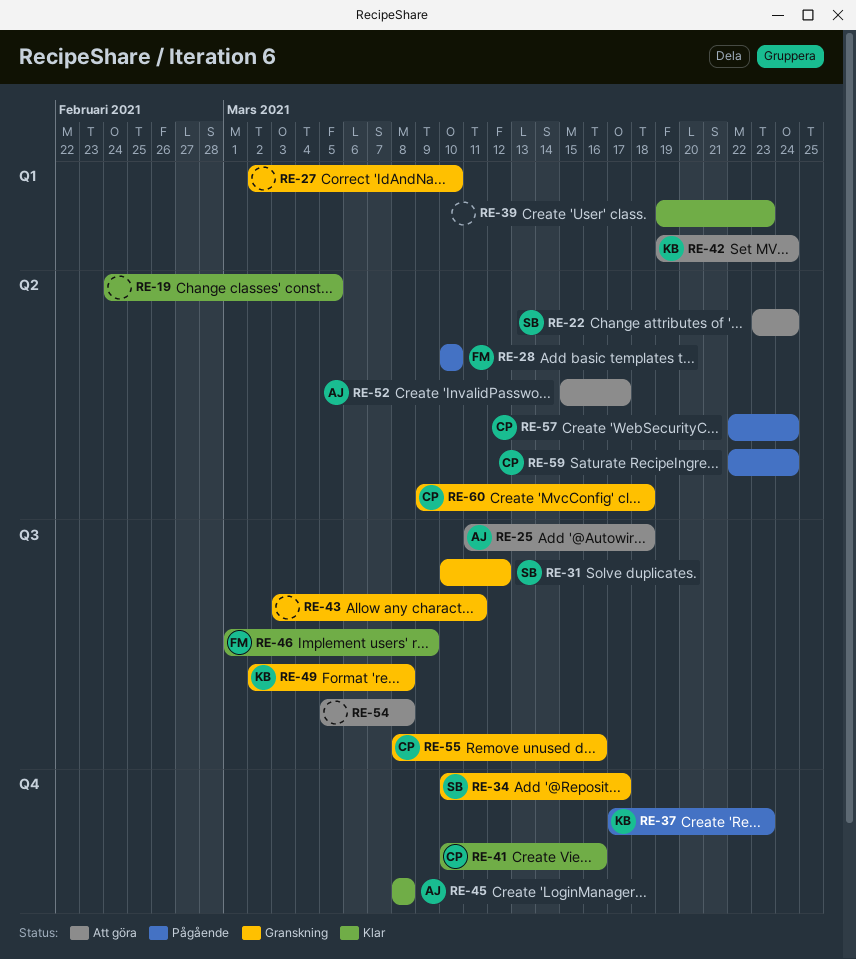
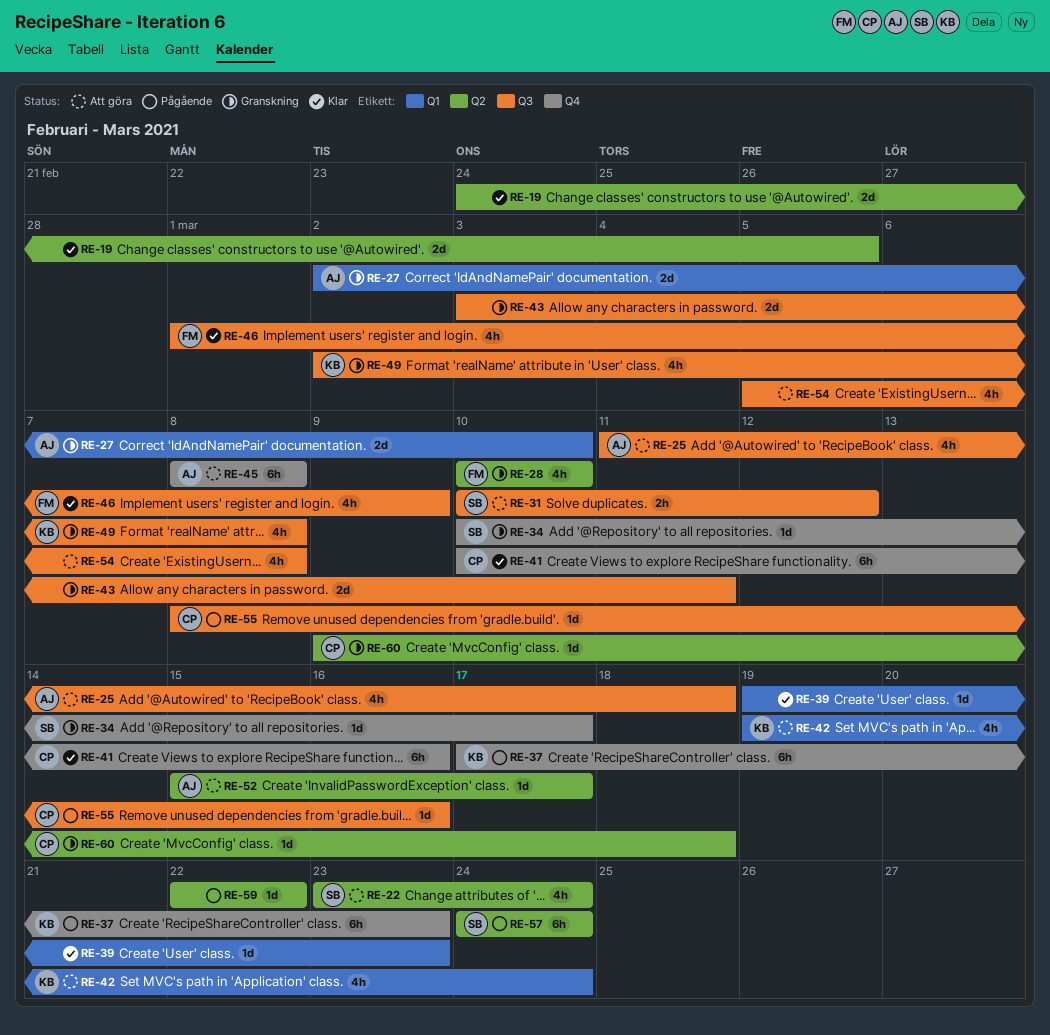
RE-27, owner: none -> AJ
RE-28, status: Pågående -> Granskning
RE-31, status: Granskning -> Att göra
RE-45, status: Klar -> Att göra
RE-55, status: Granskning -> Pågående
RE-57, owner: CP -> SB
RE-57, start: Mar 22 -> Mar 24
RE-59, owner: CP -> none
RE-59, due: Mar 24 -> Mar 22

